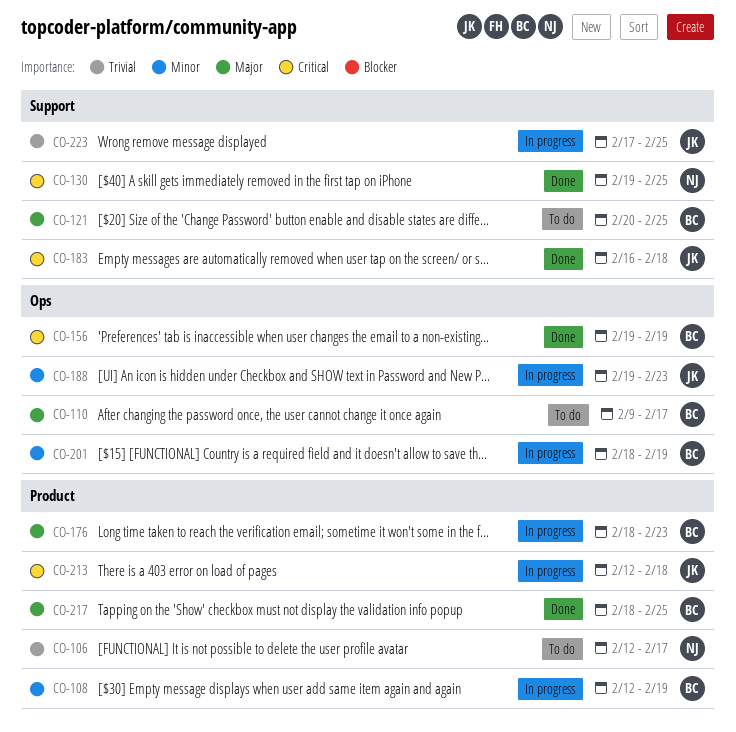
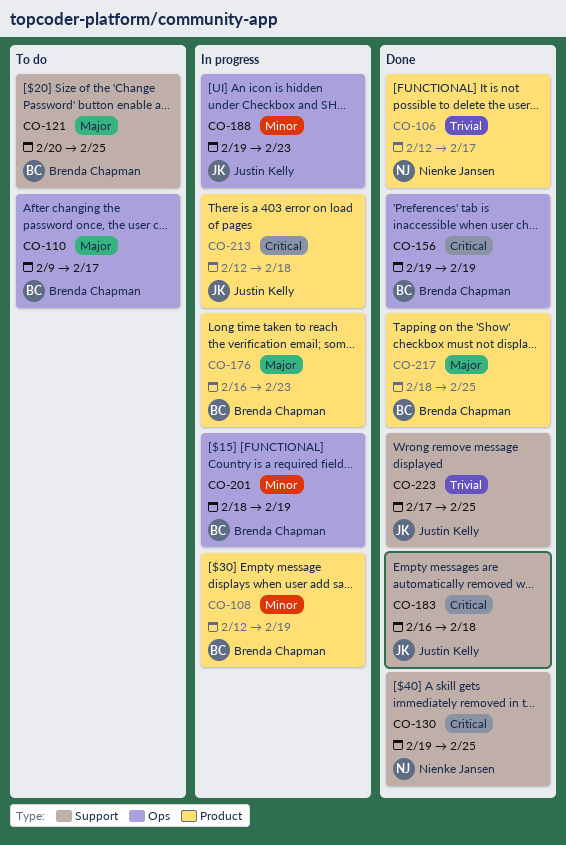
CO-106, status: To do -> Done
CO-176, start: Feb 18 -> Feb 16
CO-223, status: In progress -> Done

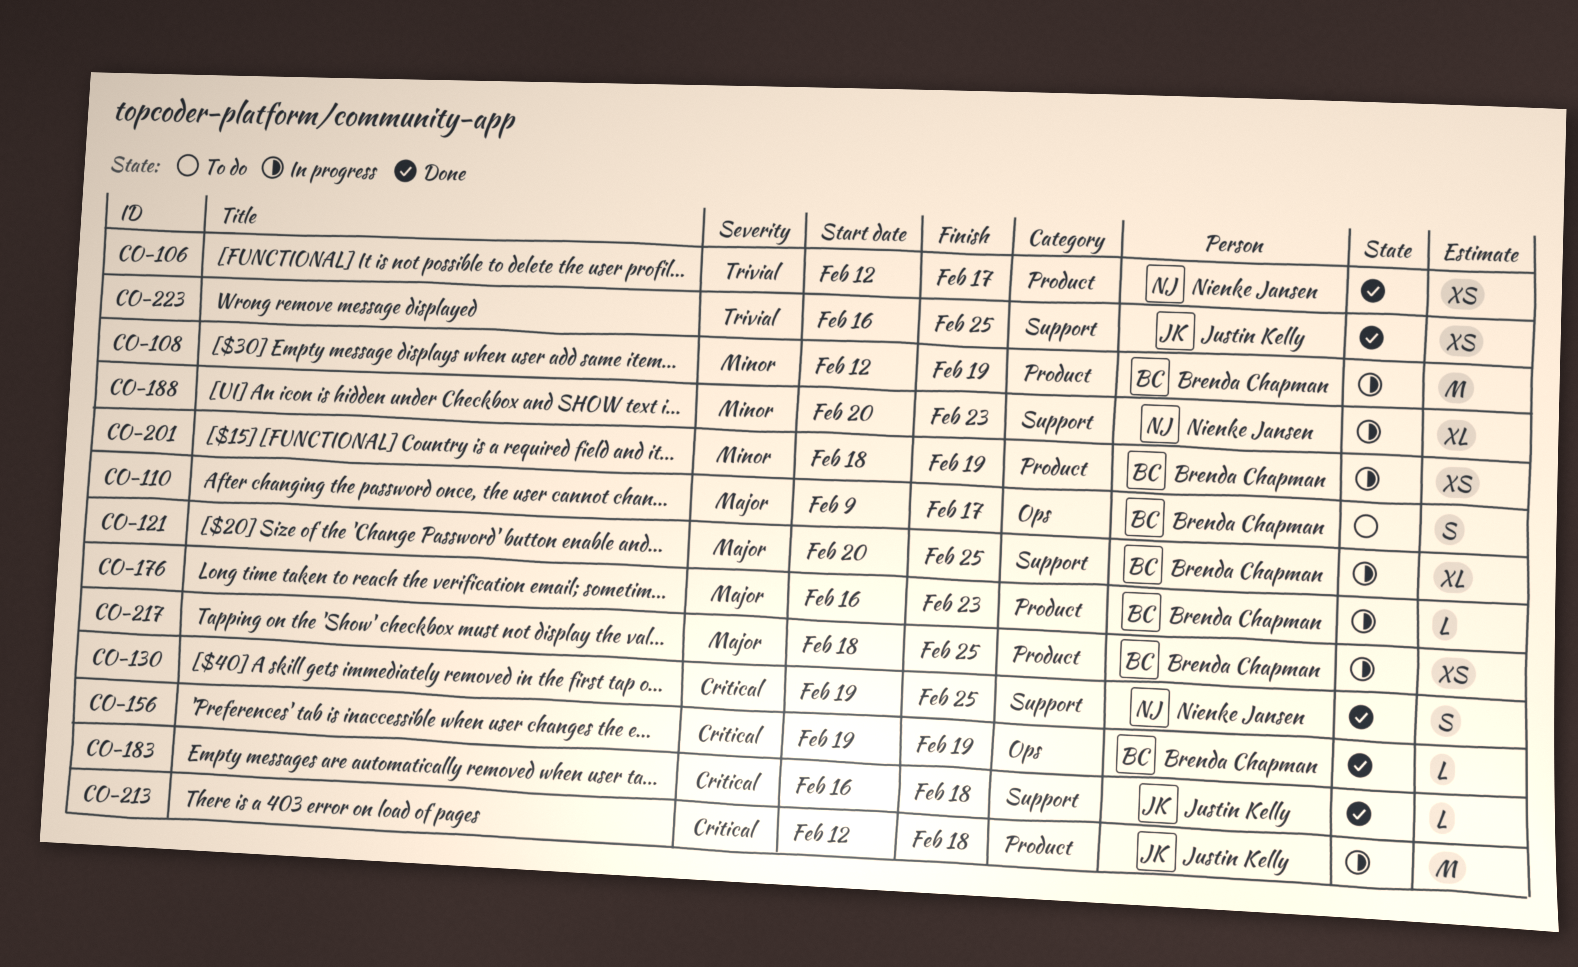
CO-121, status: To do -> In progress
CO-188, owner: Justin Kelly -> Nienke Jansen
CO-188, label: Ops -> Support
CO-188, start: Feb 19 -> Feb 20
CO-201, label: Ops -> Product
CO-217, status: Done -> In progress
CO-223, start: Feb 17 -> Feb 16

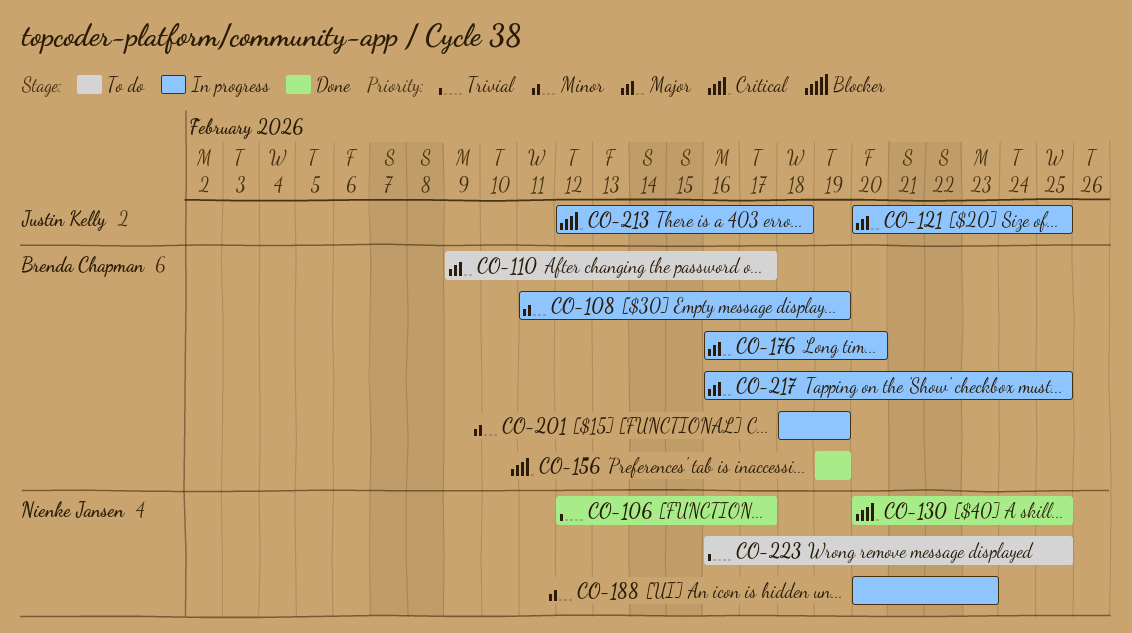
CO-108, start: Feb 12 -> Feb 11
CO-121, owner: Brenda Chapman -> Justin Kelly
CO-130, start: Feb 19 -> Feb 20
CO-176, due: Feb 23 -> Feb 20
CO-183: present -> none
CO-217, start: Feb 18 -> Feb 16
CO-223, status: Done -> To do
CO-223, owner: Justin Kelly -> Nienke Jansen

